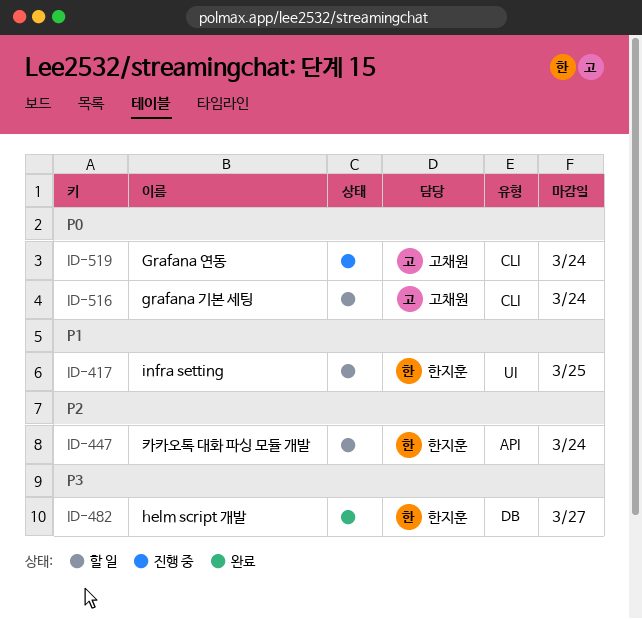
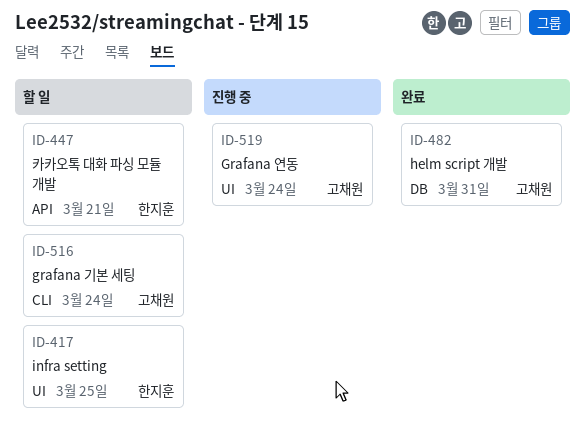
ID-447, due: Mar 24 -> Mar 21
ID-482, owner: 한지훈 -> 고채원
ID-482, due: Mar 27 -> Mar 31
ID-519, label: CLI -> UI

